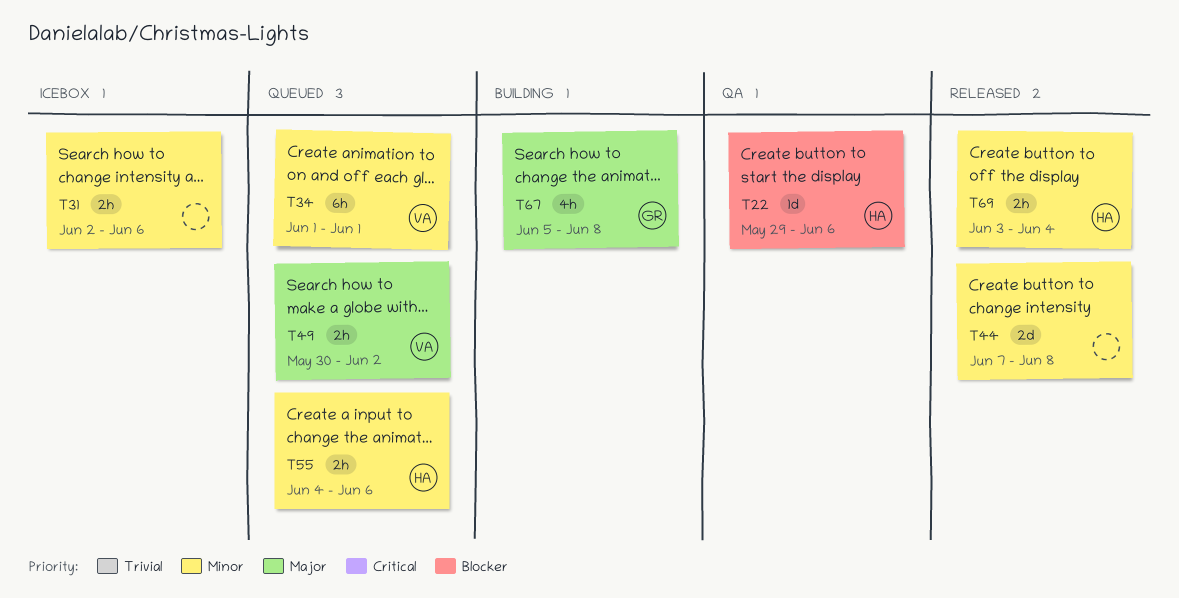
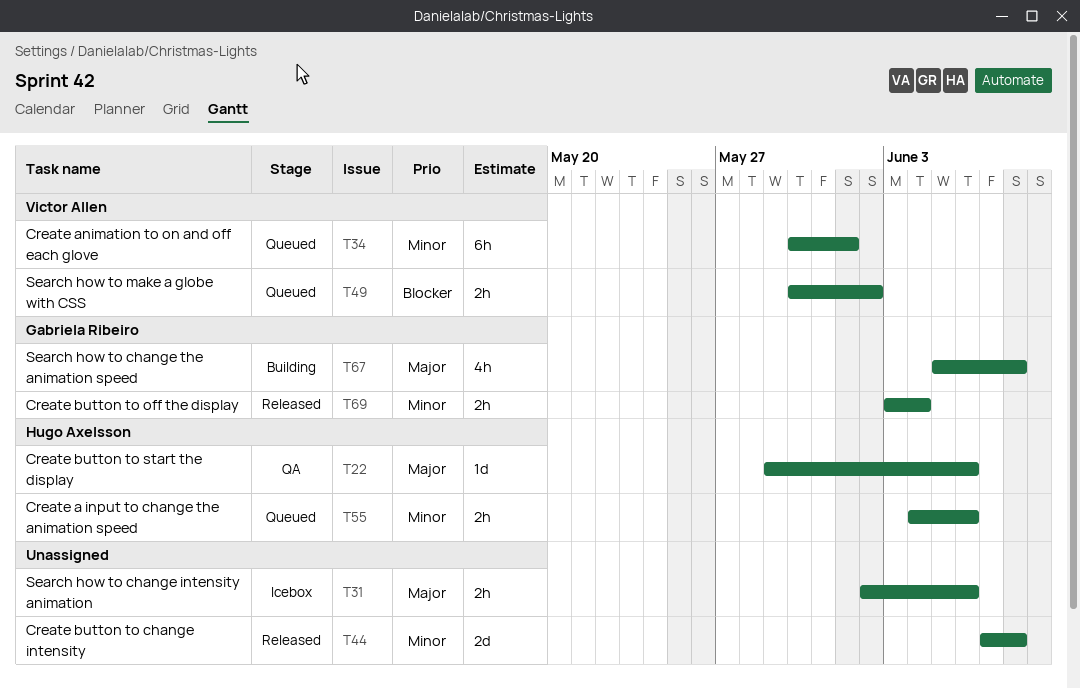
T22, priority: Blocker -> Major
T31, priority: Minor -> Major
T34, start: Jun 1 -> May 30
T49, priority: Major -> Blocker
T69, owner: Hugo Axelsson -> Gabriela Ribeiro

